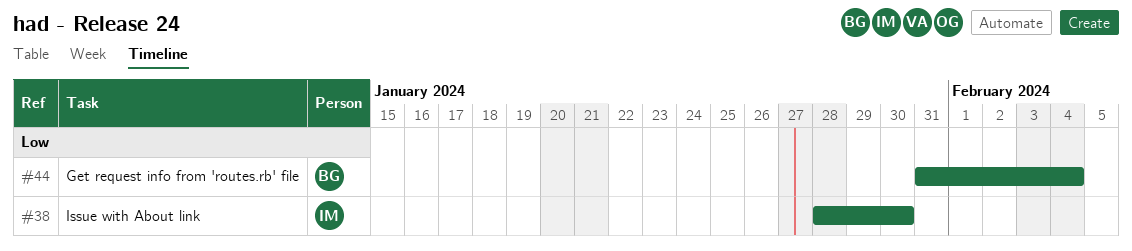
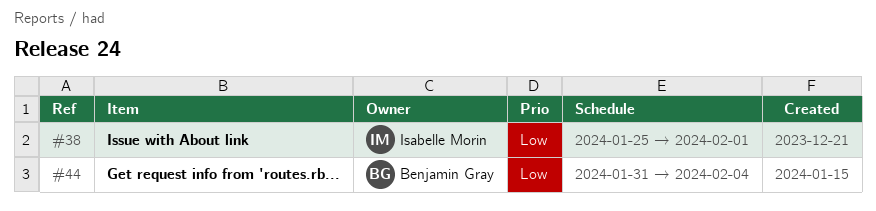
#38, start: Jan 28 -> Jan 25
#38, due: Jan 30 -> Feb 1

